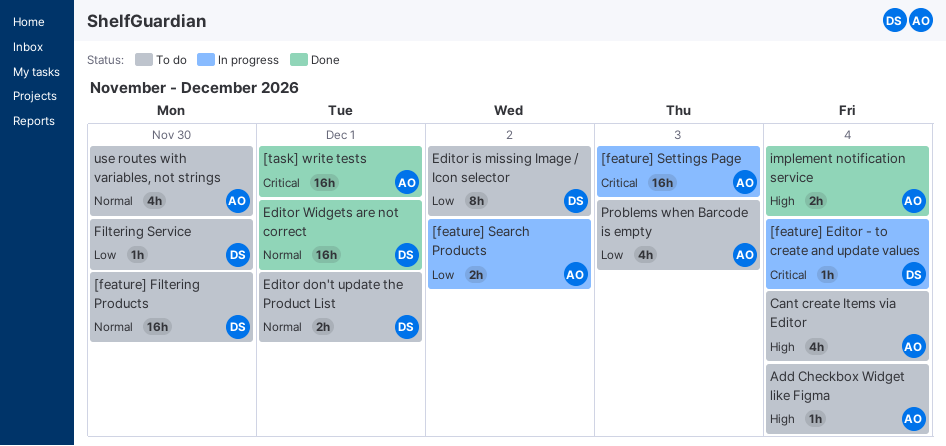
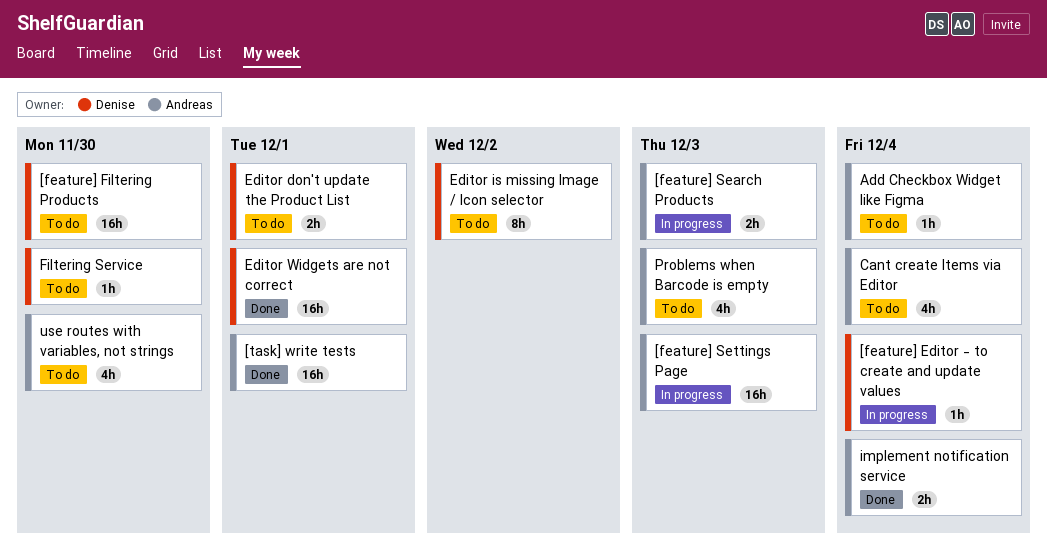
[feature] Search Products, due: Dec 2 -> Dec 3

